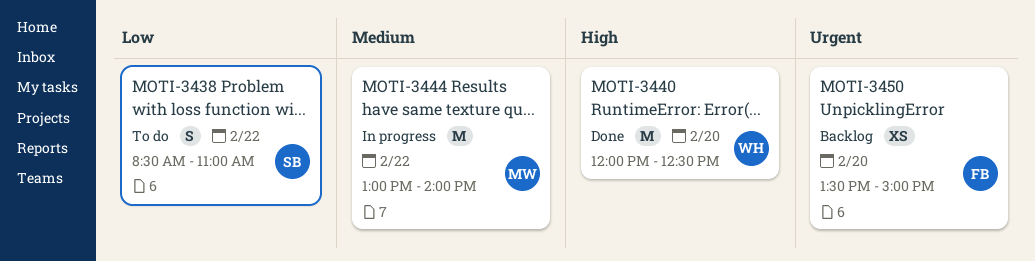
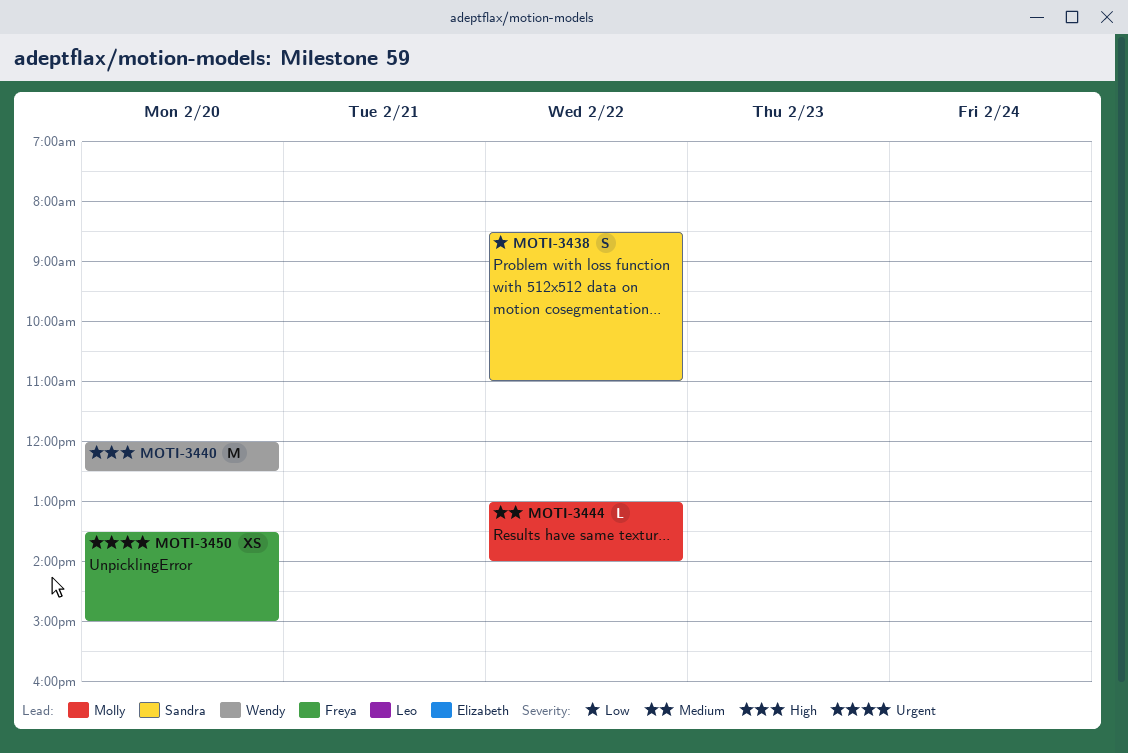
MOTI-3444, estimate: M -> L

